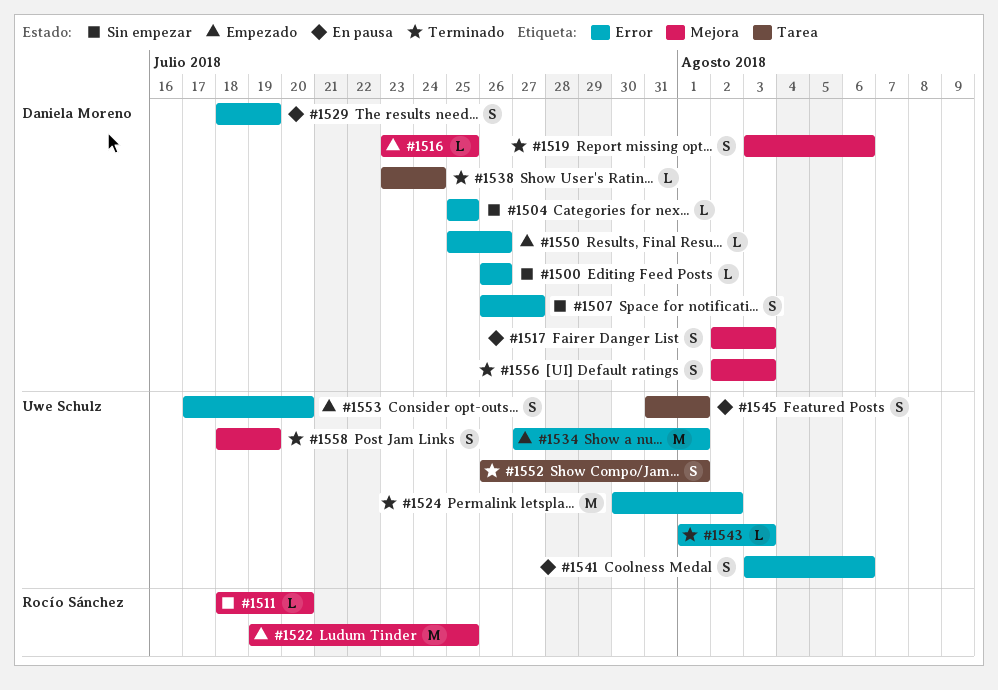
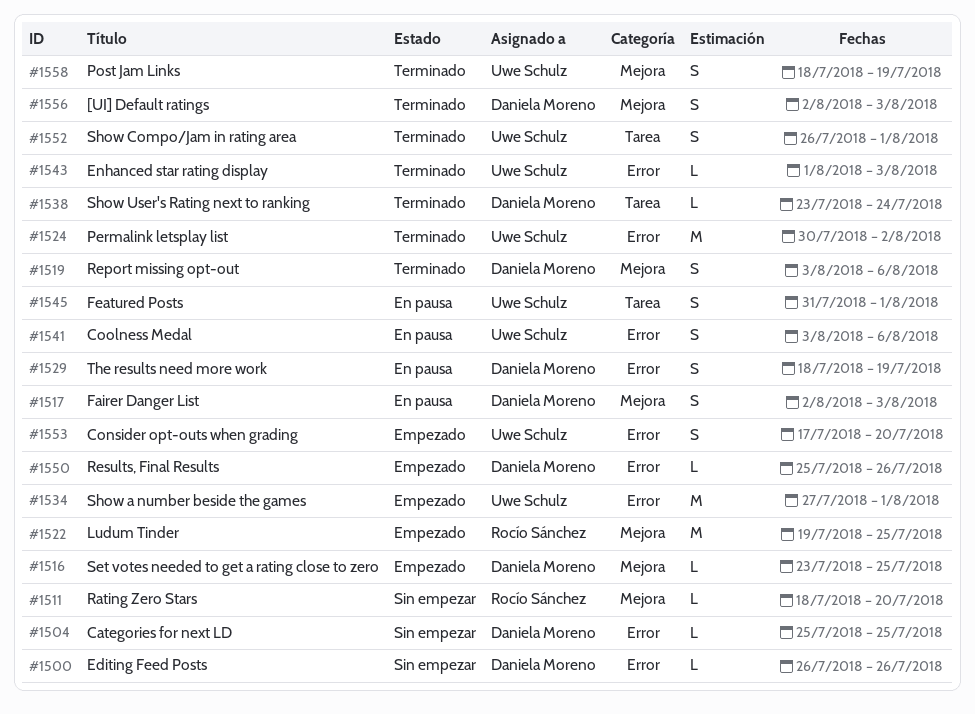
#1507: present -> none

